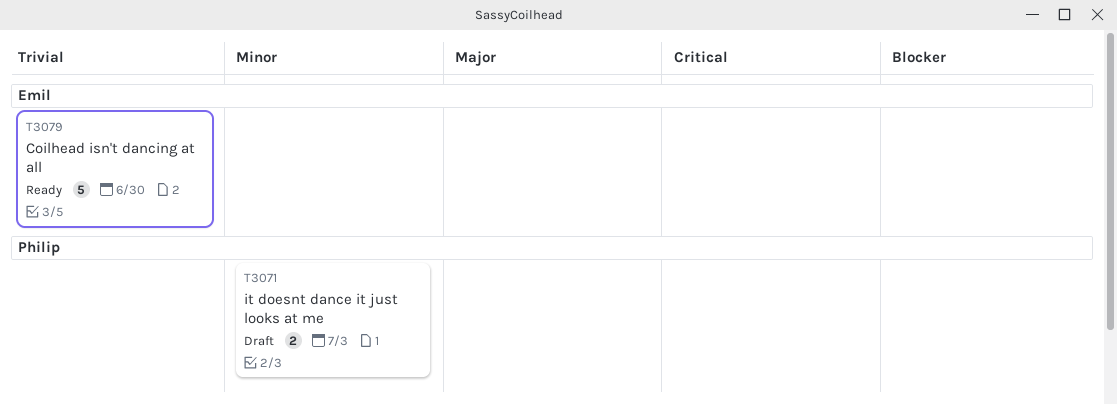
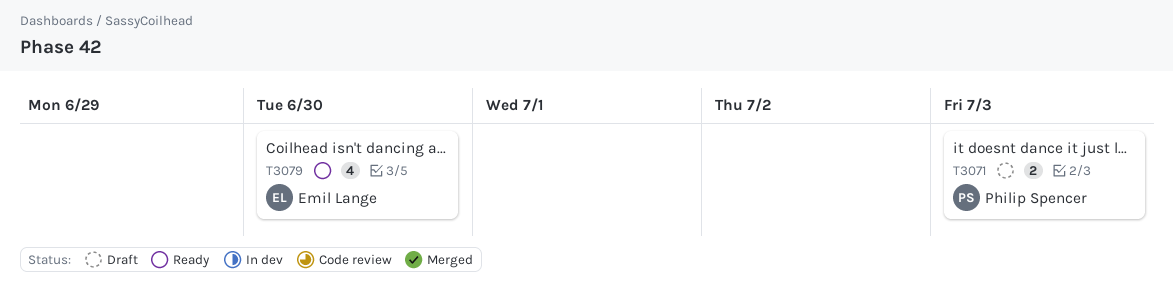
T3079, estimate: 5 -> 4

